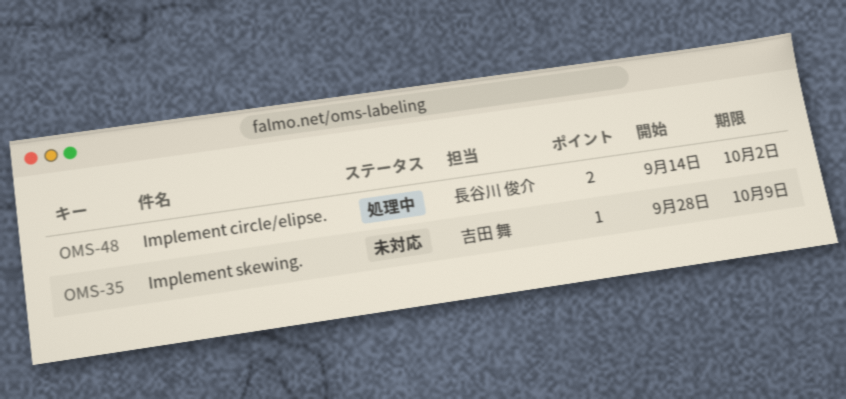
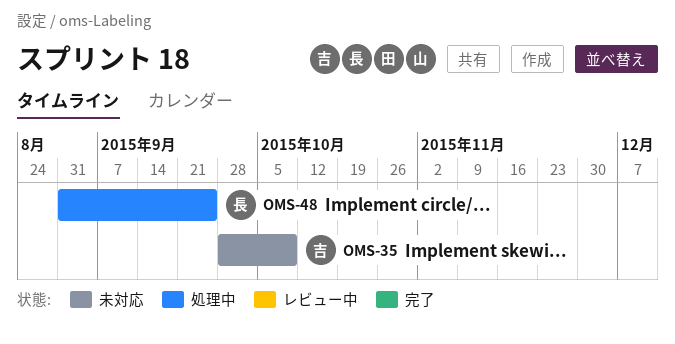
OMS-48, start: Sep 14 -> Aug 31
OMS-48, due: Oct 2 -> Sep 25

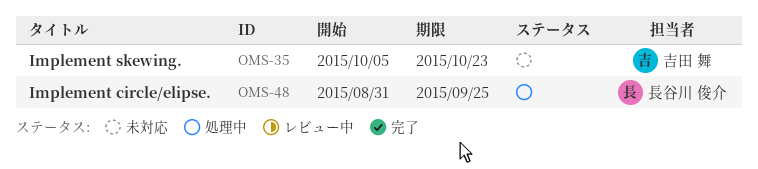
OMS-35, start: Sep 28 -> Oct 5
OMS-35, due: Oct 9 -> Oct 23

